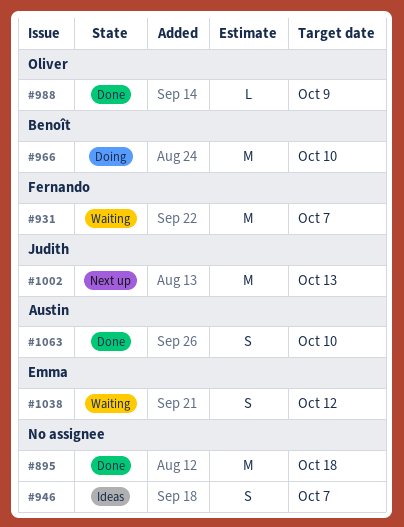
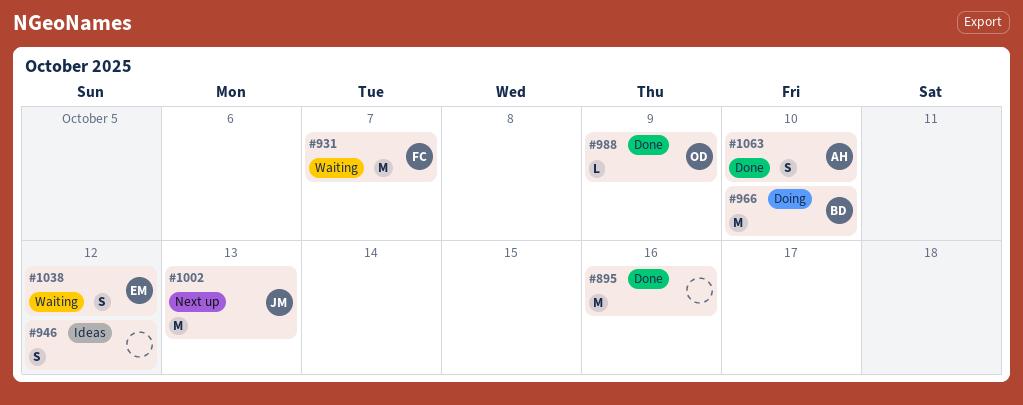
#895, due: Oct 18 -> Oct 16
#946, due: Oct 7 -> Oct 12

